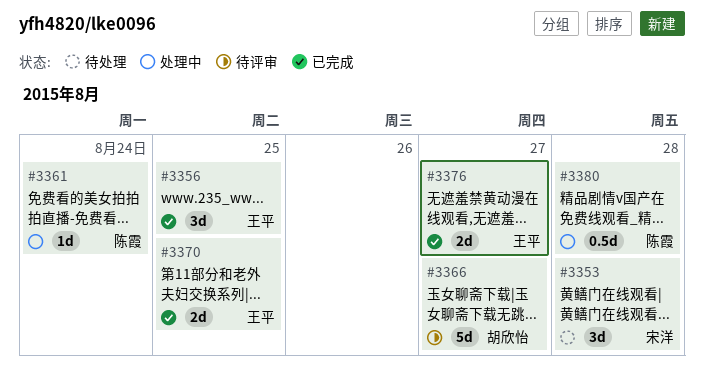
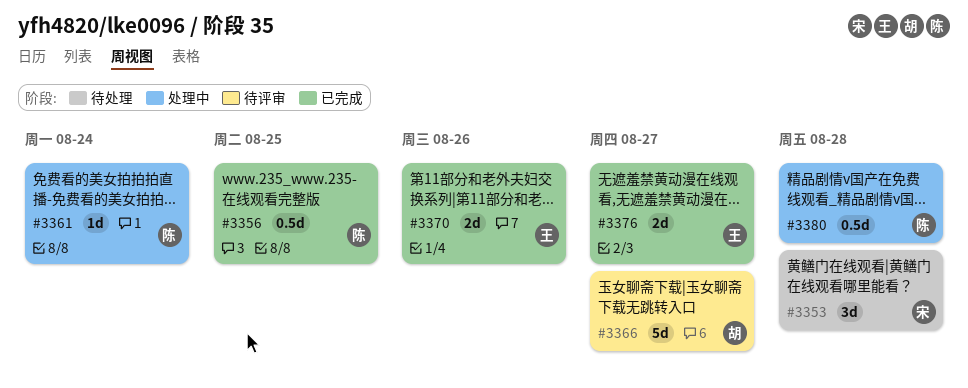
#3356, owner: 王平 -> 陈霞
#3356, estimate: 3d -> 0.5d
#3370, due: Aug 25 -> Aug 26

